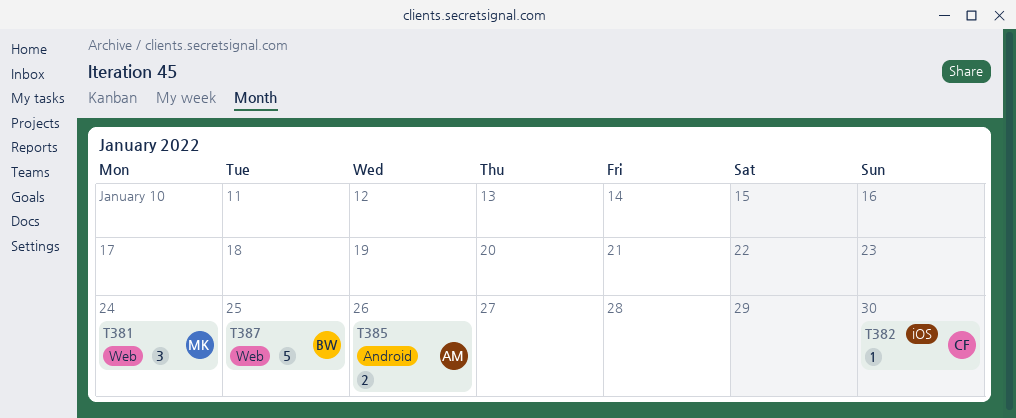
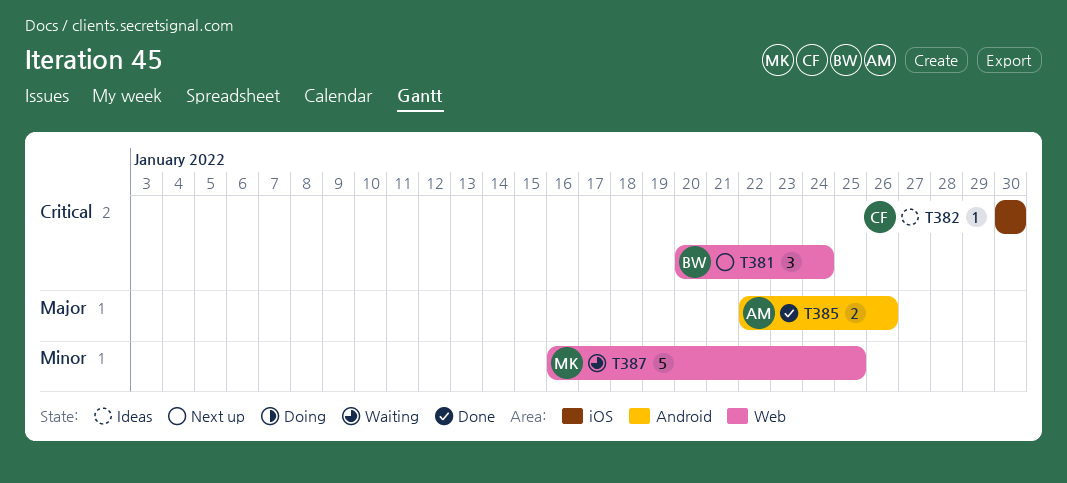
T381, owner: MK -> BW
T387, owner: BW -> MK

